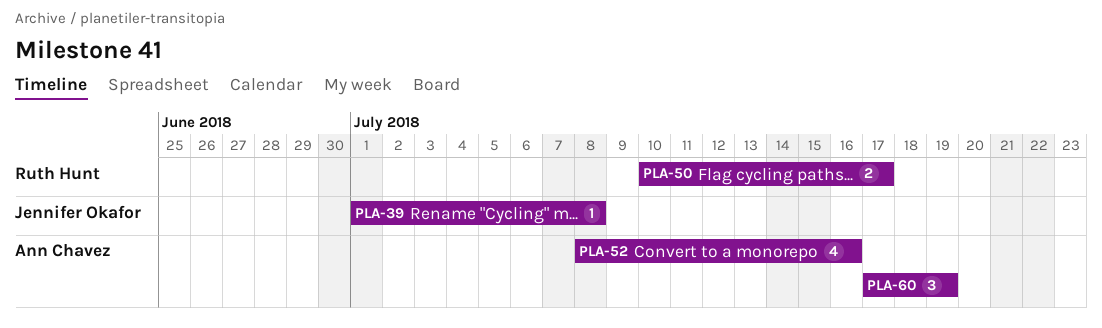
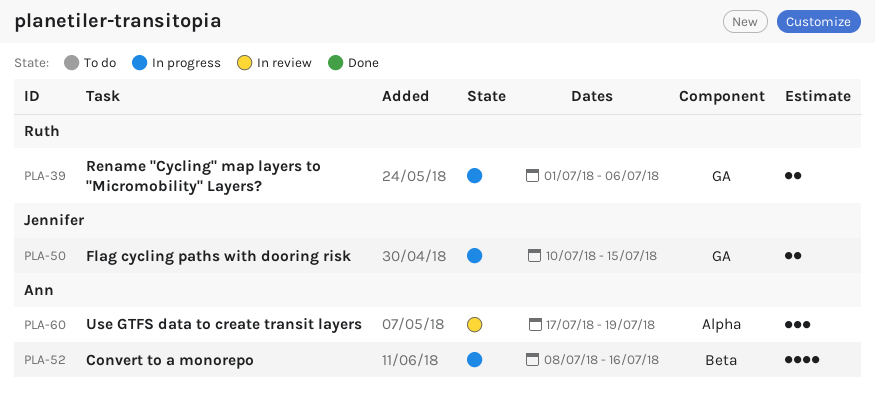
PLA-39, owner: Jennifer Okafor -> Ruth Hunt
PLA-39, estimate: 1 -> 2
PLA-39, due: Jul 8 -> Jul 6
PLA-50, owner: Ruth Hunt -> Jennifer Okafor
PLA-50, due: Jul 17 -> Jul 15

